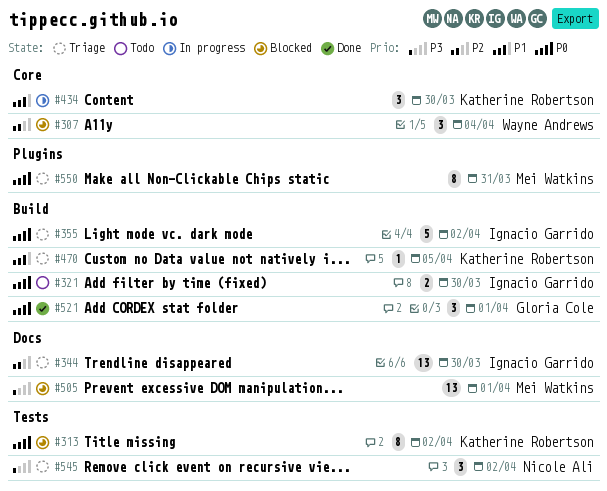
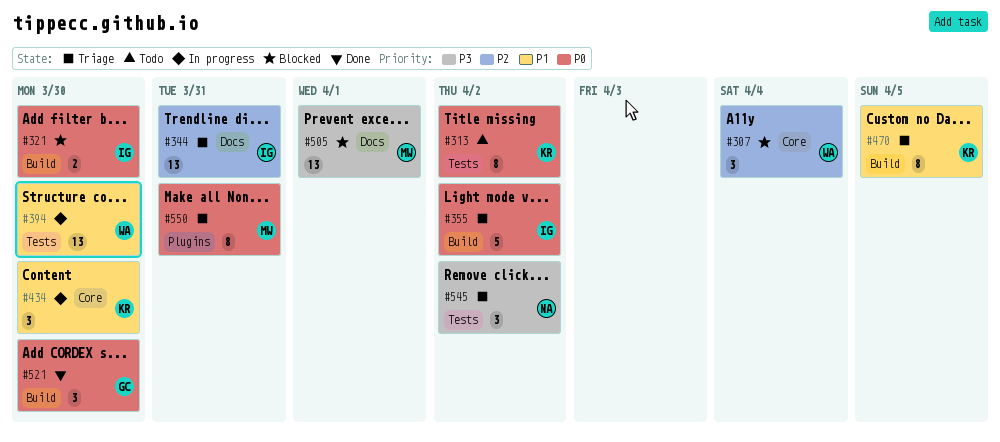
#313, status: Blocked -> Todo
#321, status: Todo -> Blocked
#344, due: Mar 30 -> Mar 31
#394: none -> present
#470, estimate: 1 -> 8
#521, due: Apr 1 -> Mar 30

